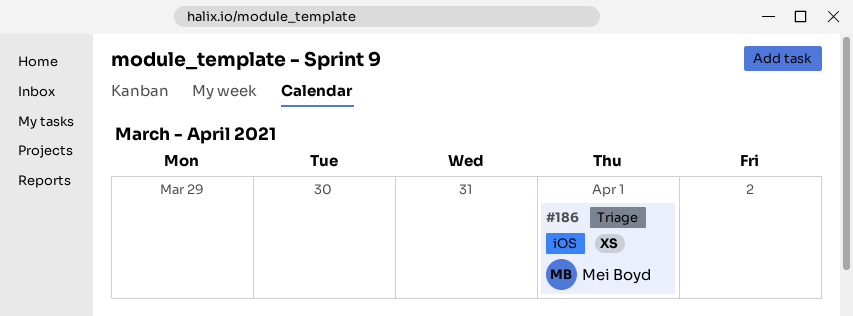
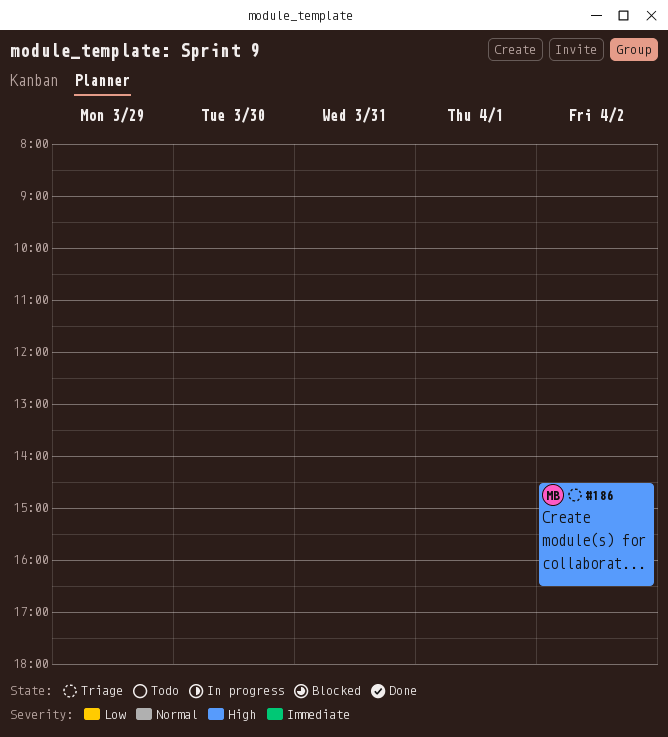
#186, day: Apr 1 -> Apr 2

